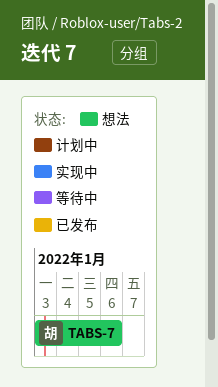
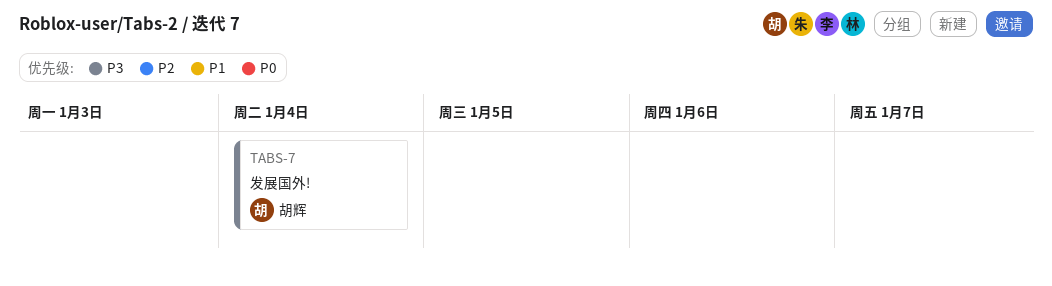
TABS-7, due: Jan 6 -> Jan 4

